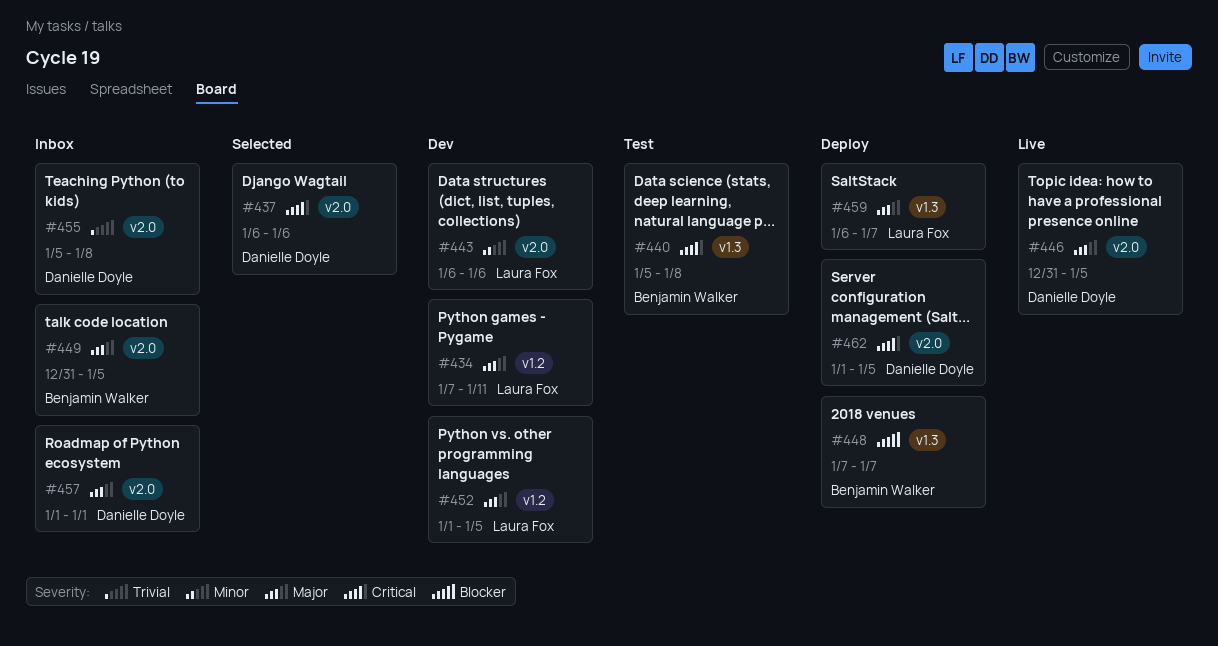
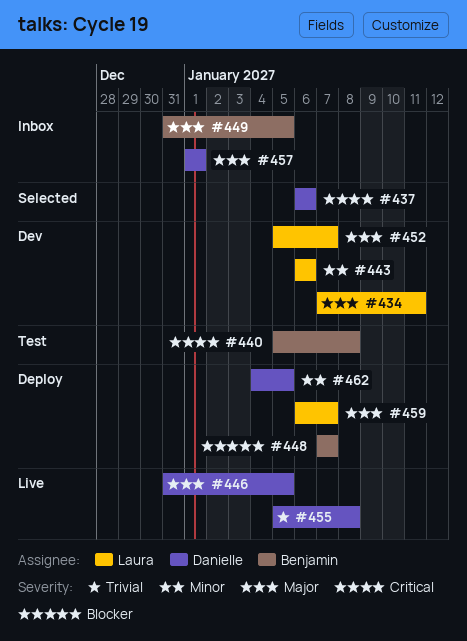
#452, start: Jan 1 -> Jan 5
#452, due: Jan 5 -> Jan 7
#455, status: Inbox -> Live
#462, priority: Critical -> Minor
#462, start: Jan 1 -> Jan 4

